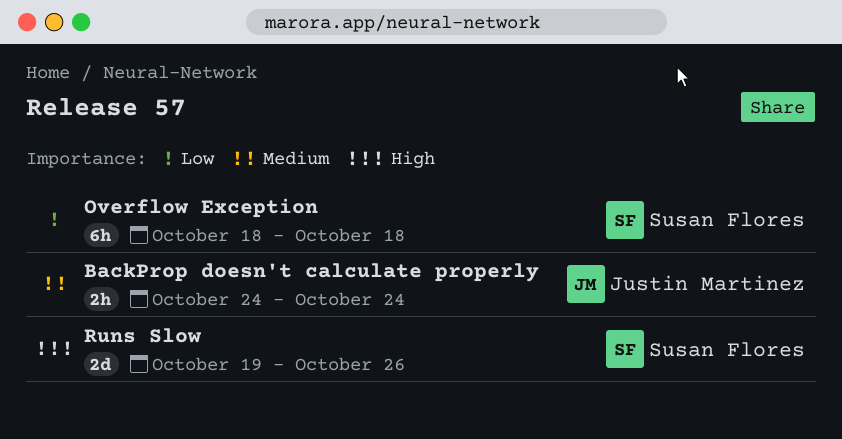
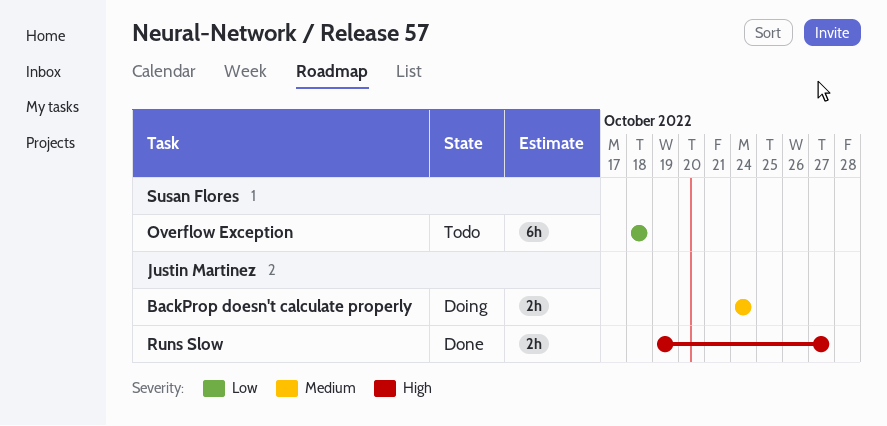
Runs Slow, owner: Susan Flores -> Justin Martinez
Runs Slow, estimate: 2d -> 2h
Runs Slow, due: Oct 26 -> Oct 27

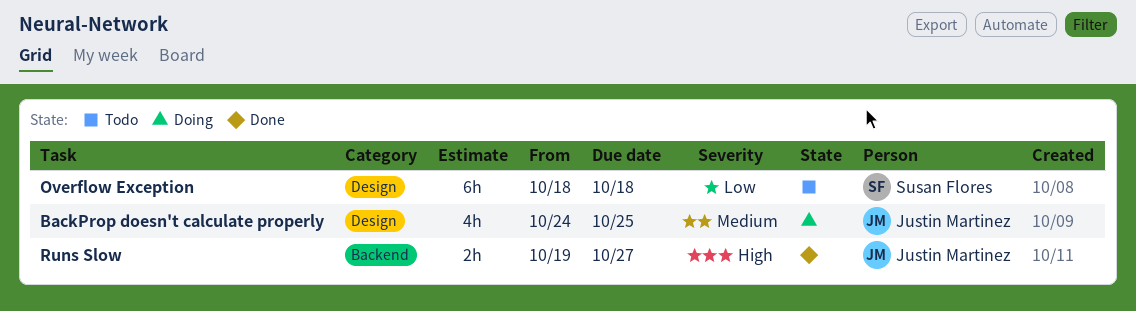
BackProp doesn't calculate properly, estimate: 2h -> 4h
BackProp doesn't calculate properly, due: Oct 24 -> Oct 25

